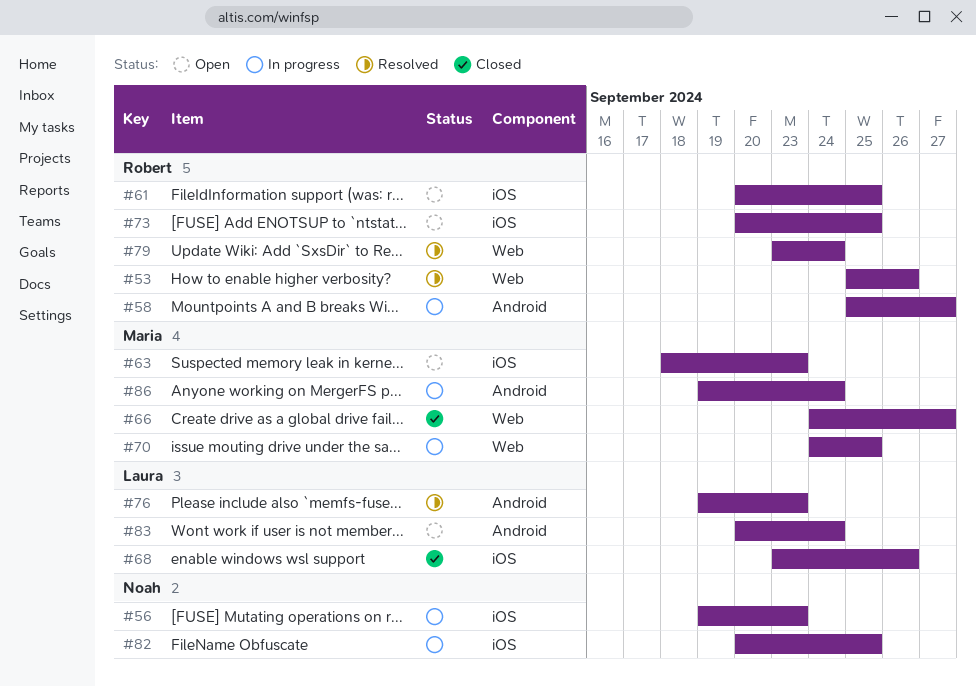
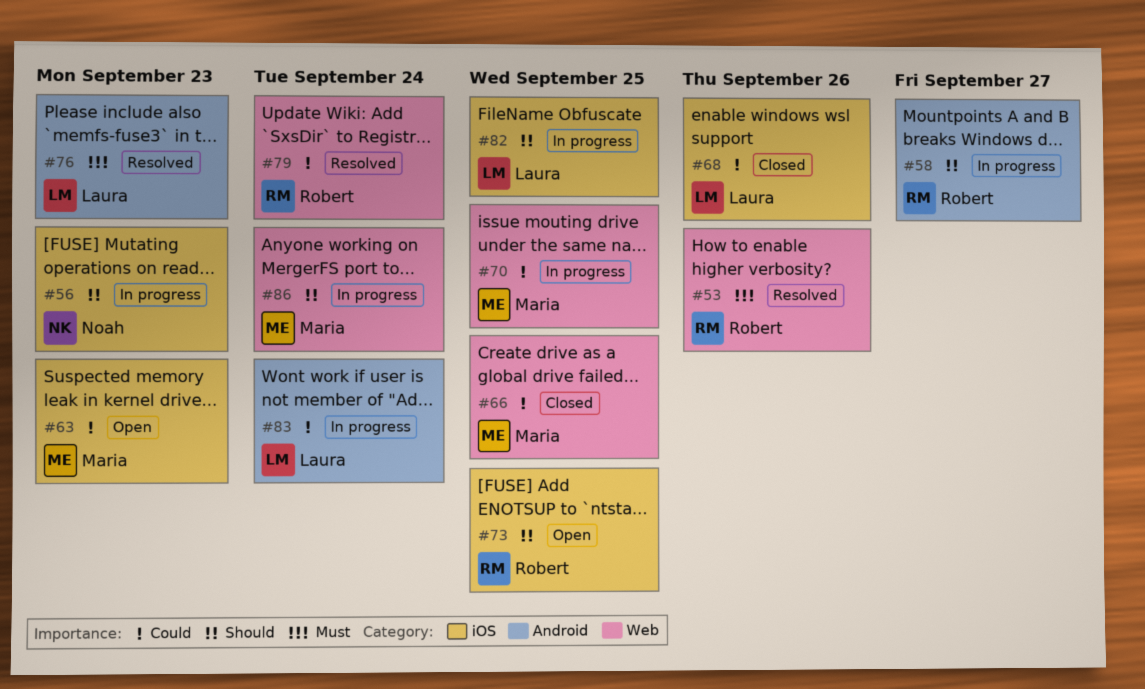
#61: present -> none
#66, due: Sep 27 -> Sep 25
#82, owner: Noah -> Laura
#83, status: Open -> In progress
#86, label: Android -> Web

